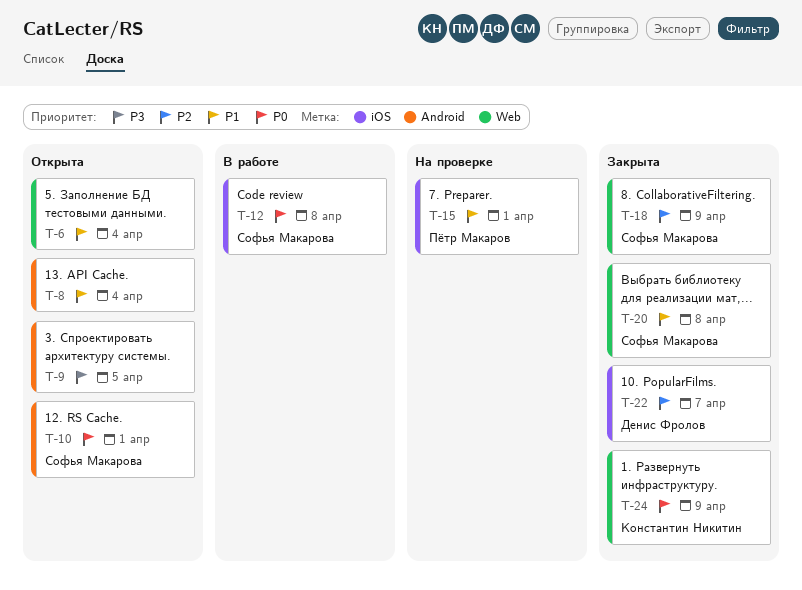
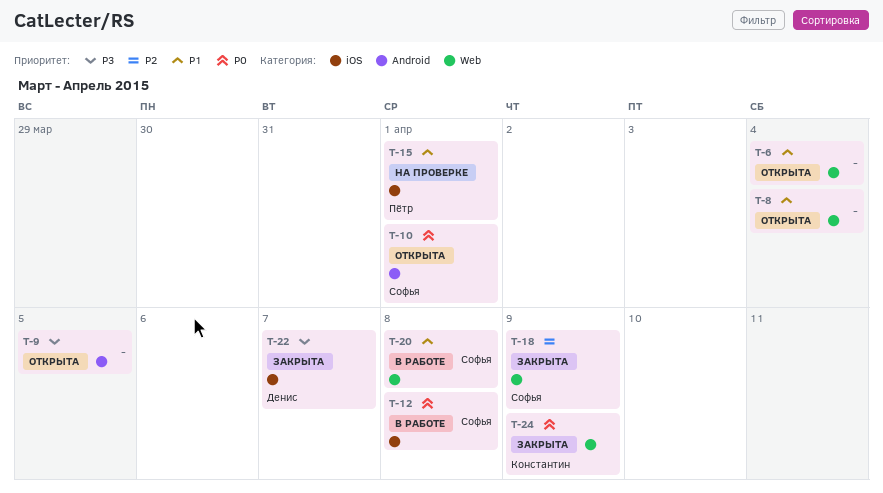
T-8, label: Android -> Web
T-20, status: Закрыта -> В работе
T-22, priority: P2 -> P3

